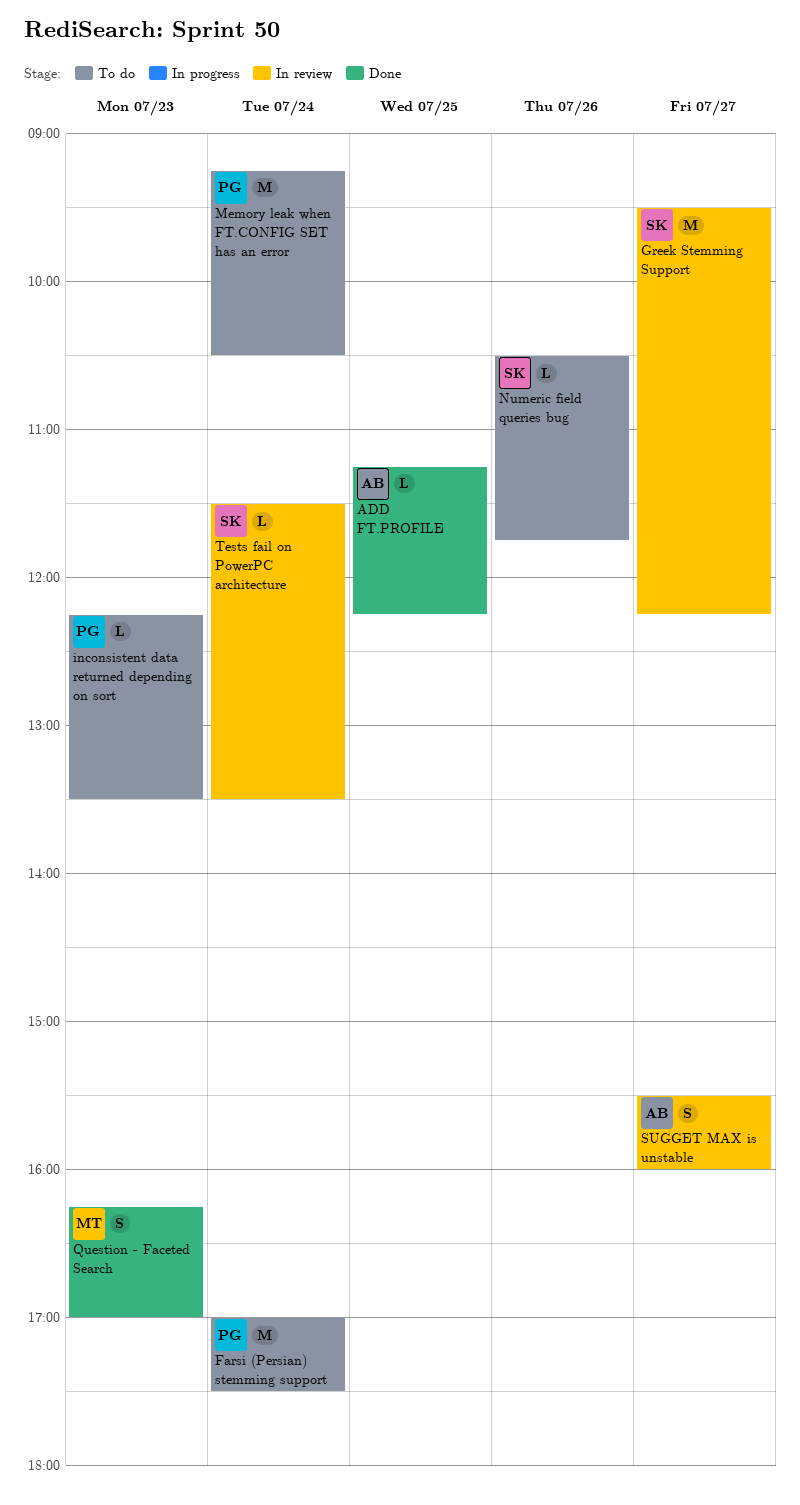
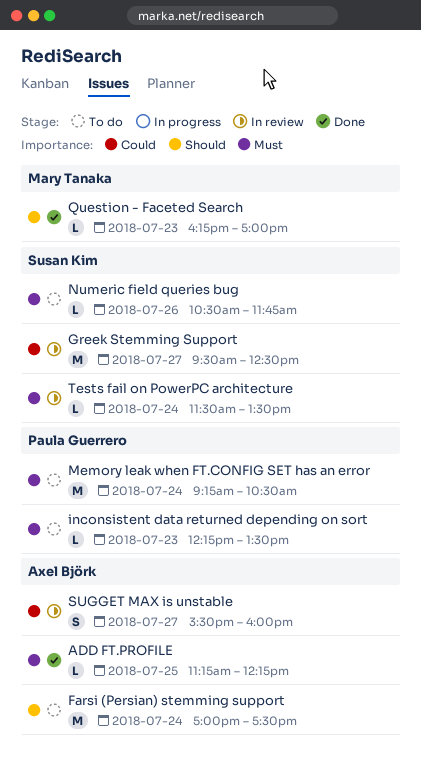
Farsi (Persian) stemming support, owner: Paula Guerrero -> Axel Björk
Greek Stemming Support, ends: 12:15 -> 12:30
Question - Faceted Search, estimate: S -> L

